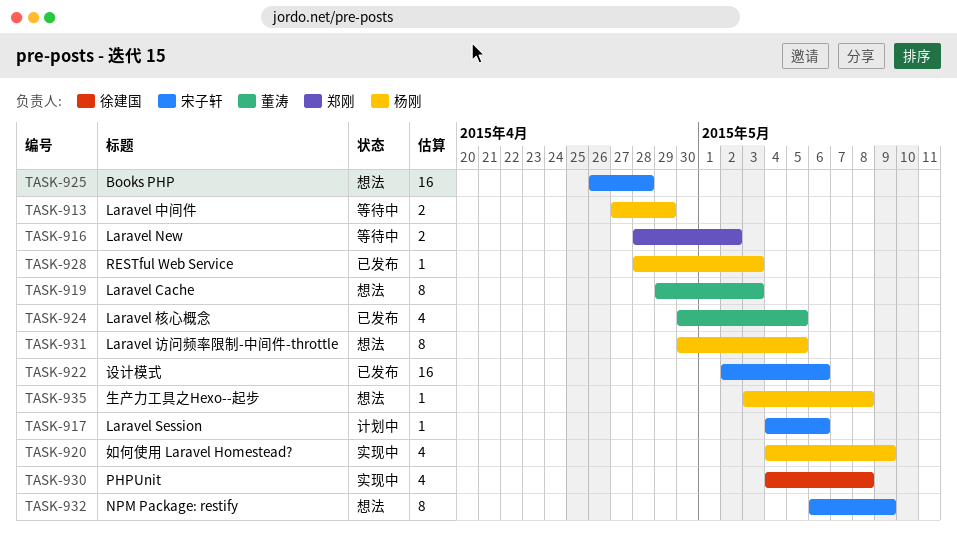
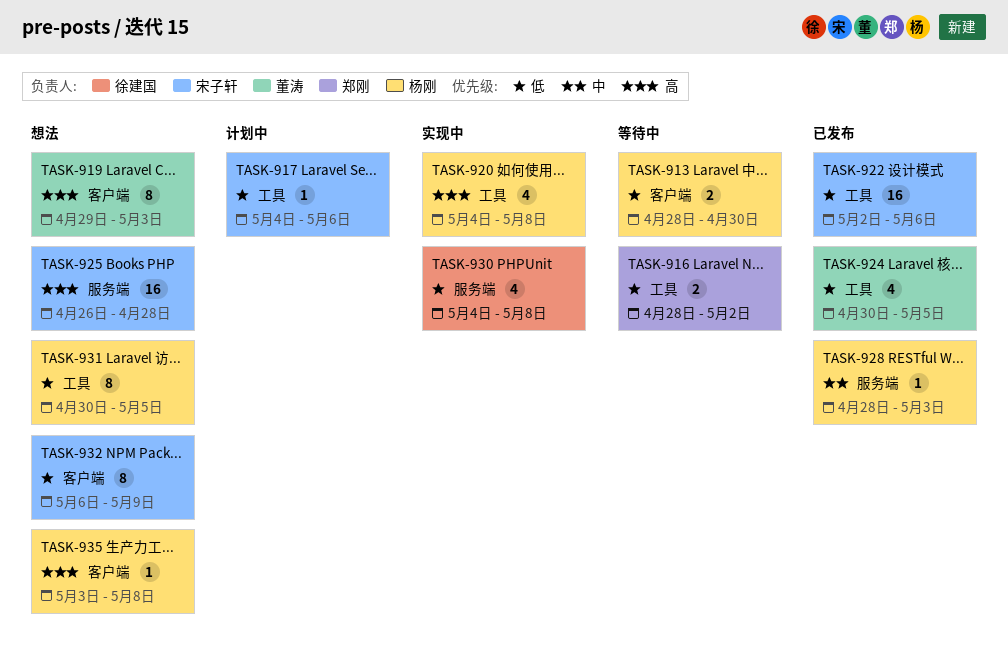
TASK-913, start: Apr 27 -> Apr 28
TASK-913, due: Apr 29 -> Apr 30
TASK-920, due: May 9 -> May 8

